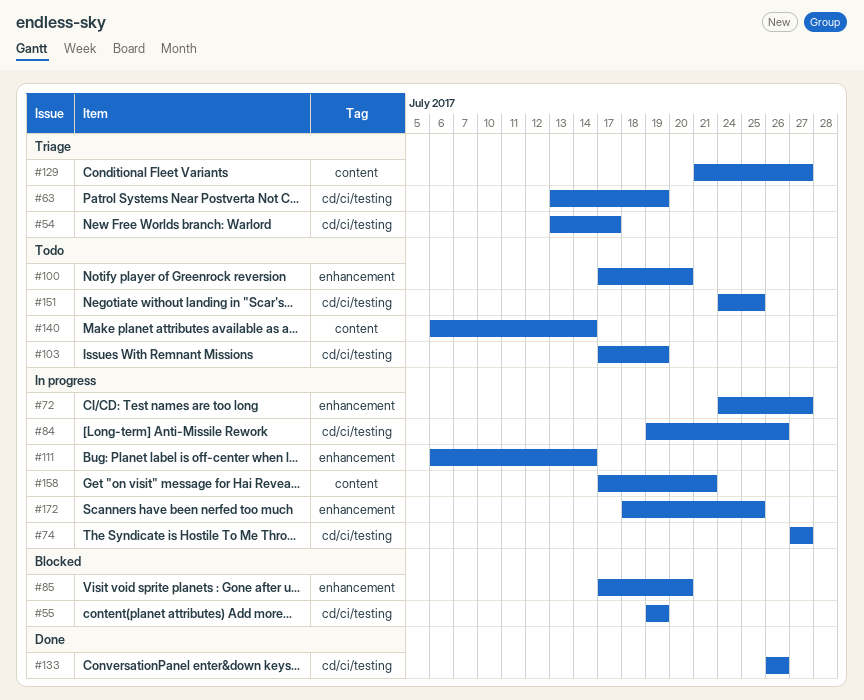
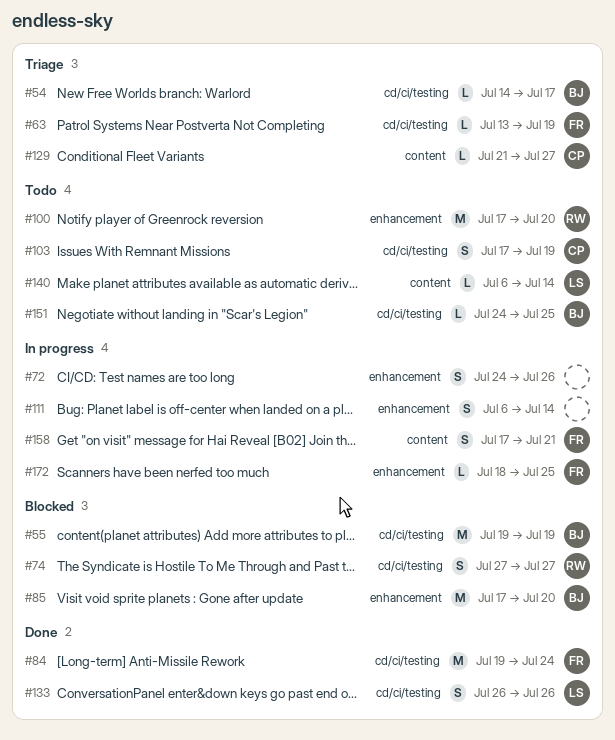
#54, start: Jul 13 -> Jul 14
#72, due: Jul 27 -> Jul 26
#74, status: In progress -> Blocked
#84, status: In progress -> Done
#84, due: Jul 26 -> Jul 24

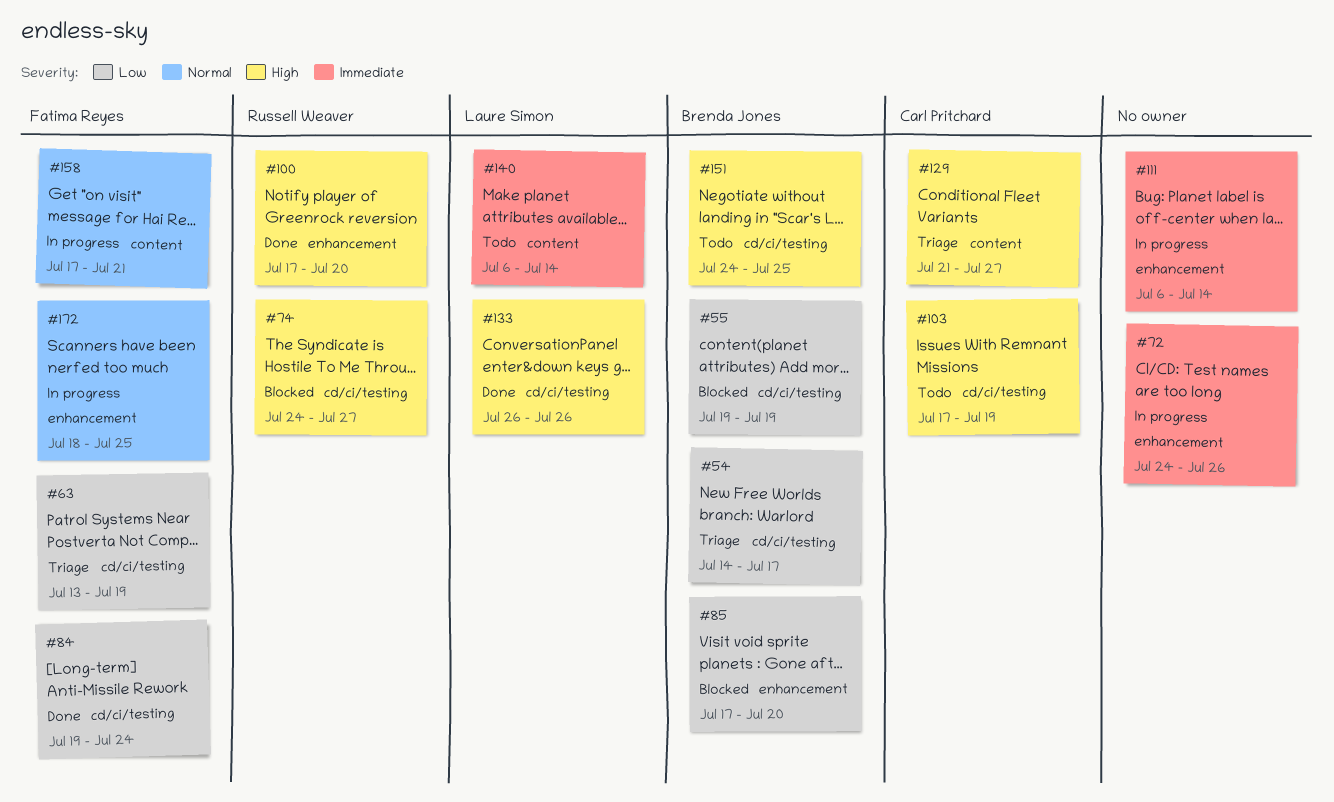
#74, start: Jul 27 -> Jul 24
#100, status: Todo -> Done

